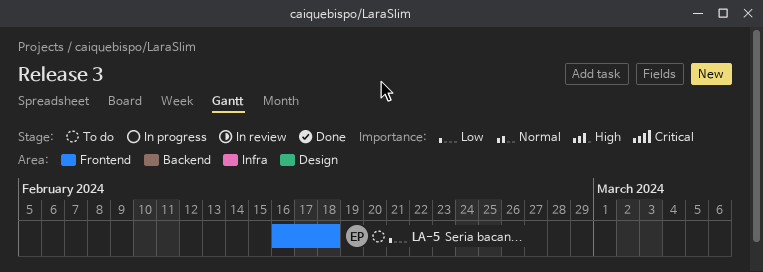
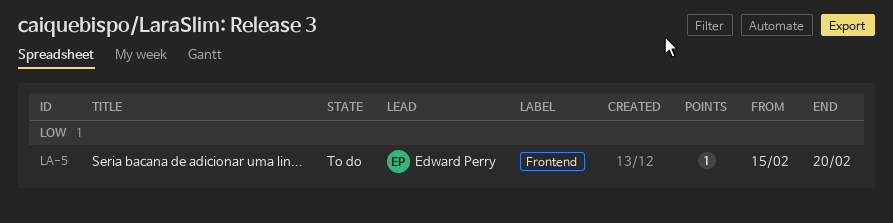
LA-5, start: Feb 16 -> Feb 15
LA-5, due: Feb 18 -> Feb 20

